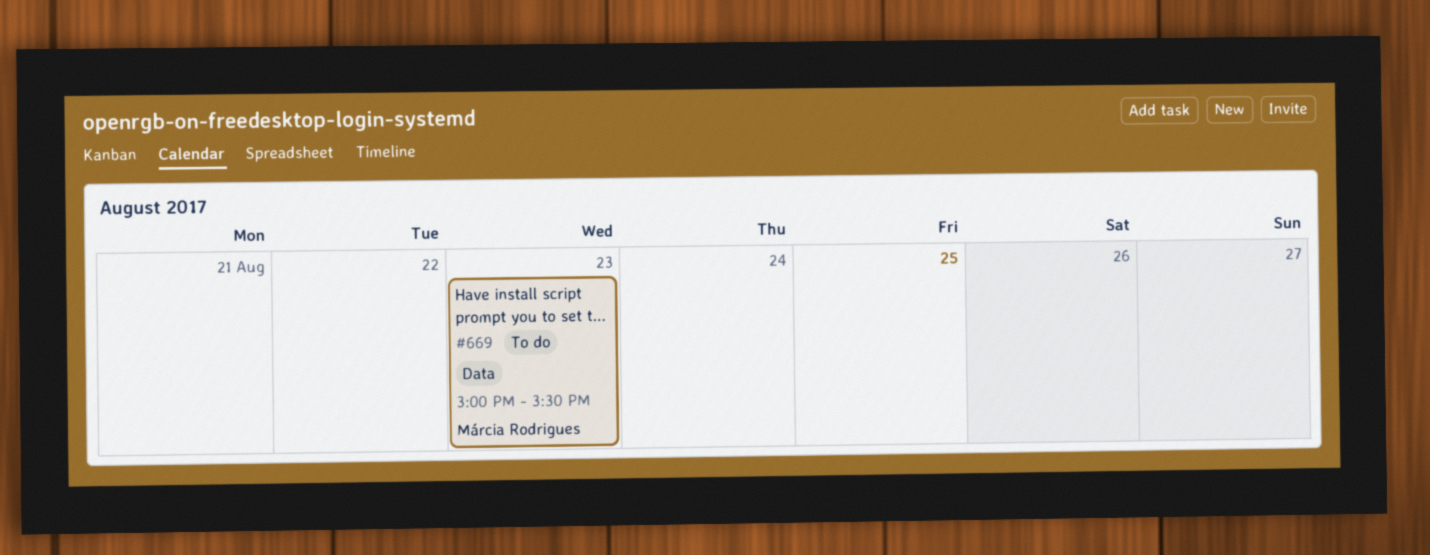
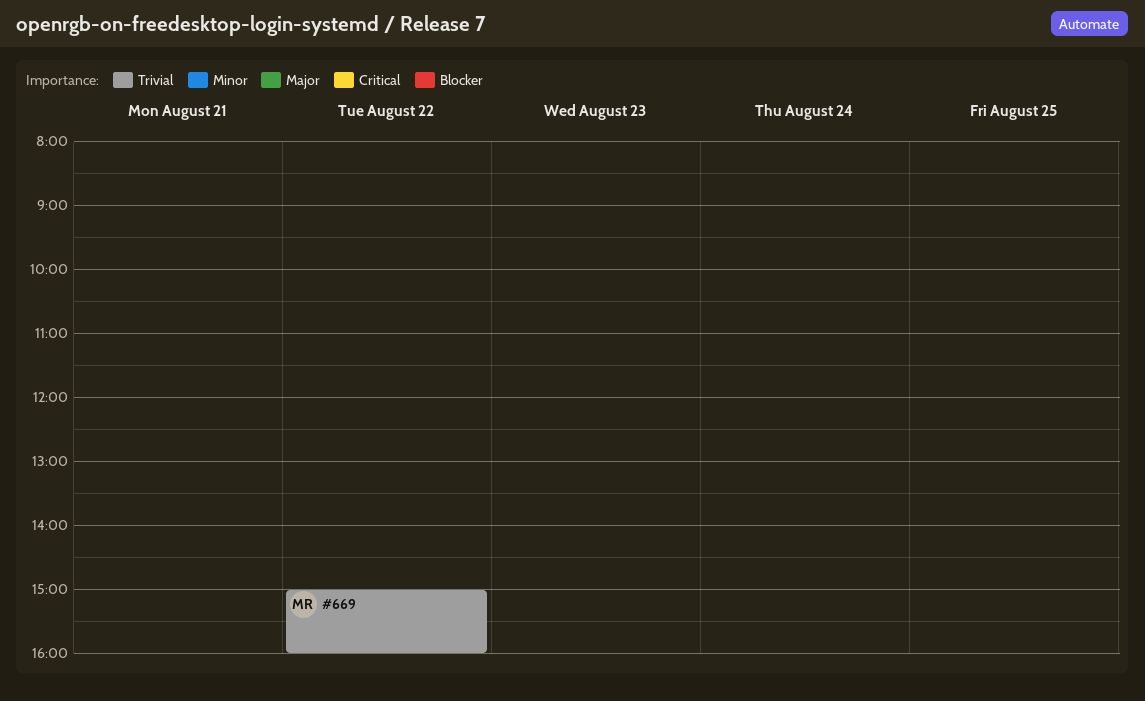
#669, day: Aug 23 -> Aug 22
#669, ends: 15:30 -> 16:00

